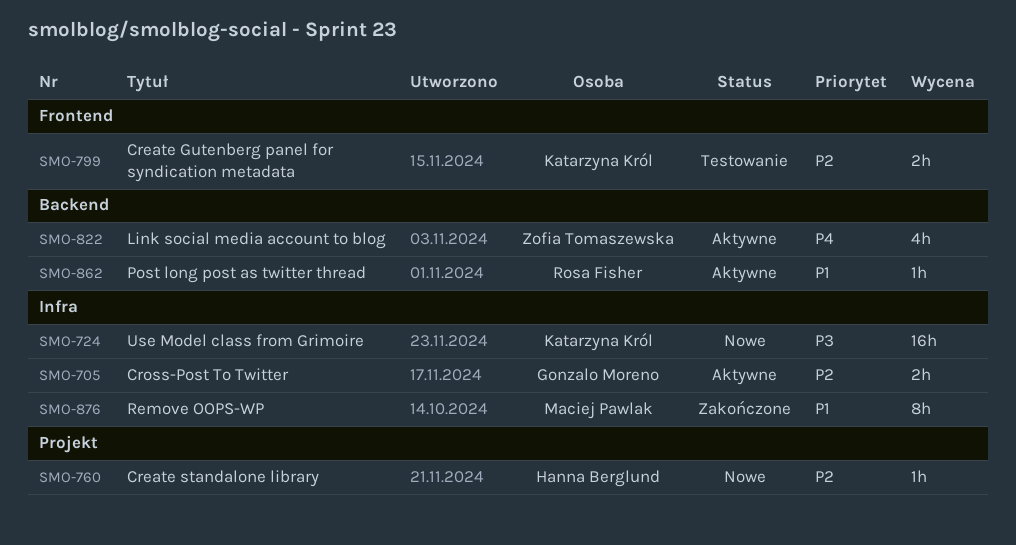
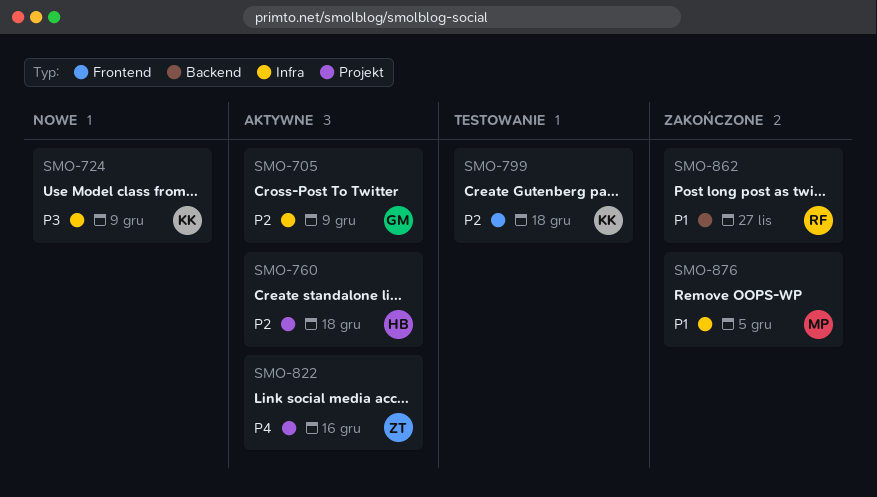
SMO-760, status: Nowe -> Aktywne
SMO-822, label: Backend -> Projekt
SMO-862, status: Aktywne -> Zakończone

